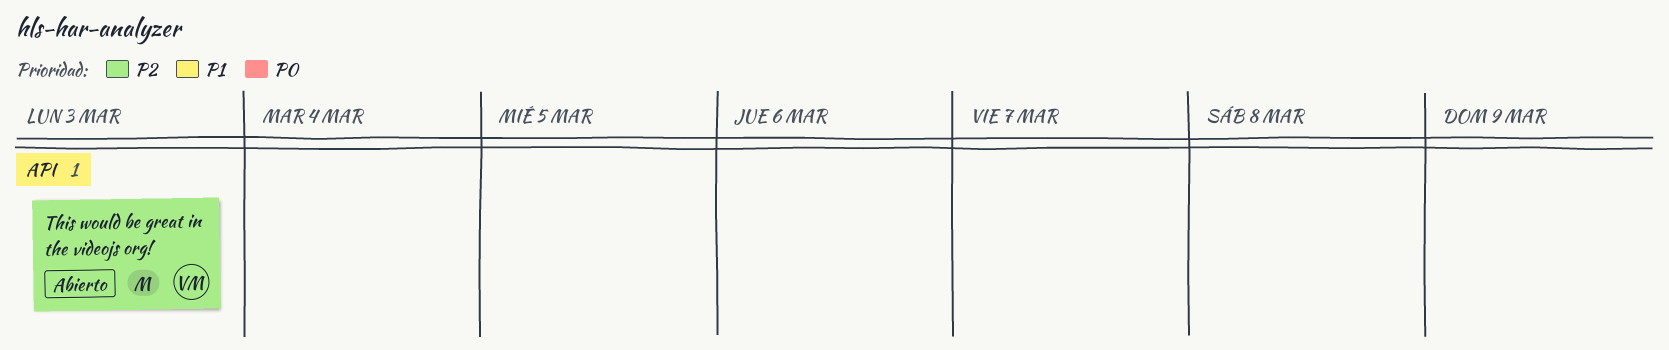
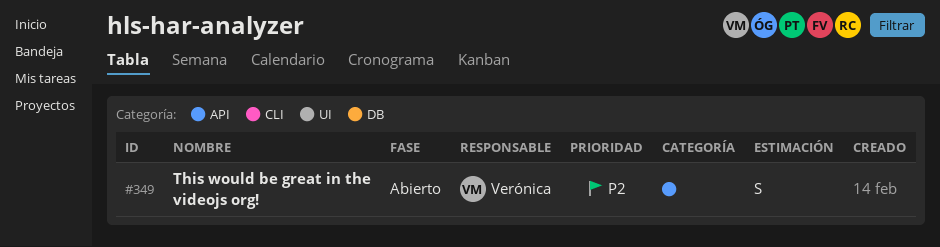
This would be great in the videojs org!, estimate: M -> S

